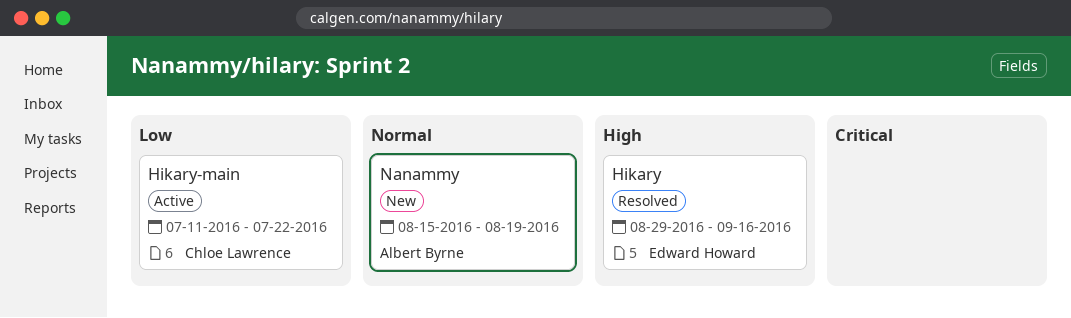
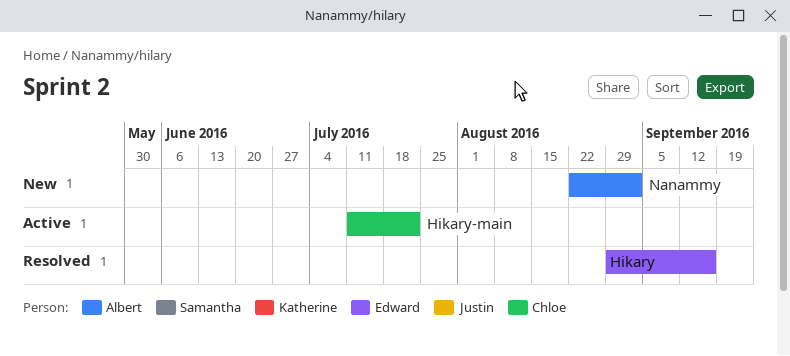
Nanammy, start: Aug 15 -> Aug 22
Nanammy, due: Aug 19 -> Sep 2

